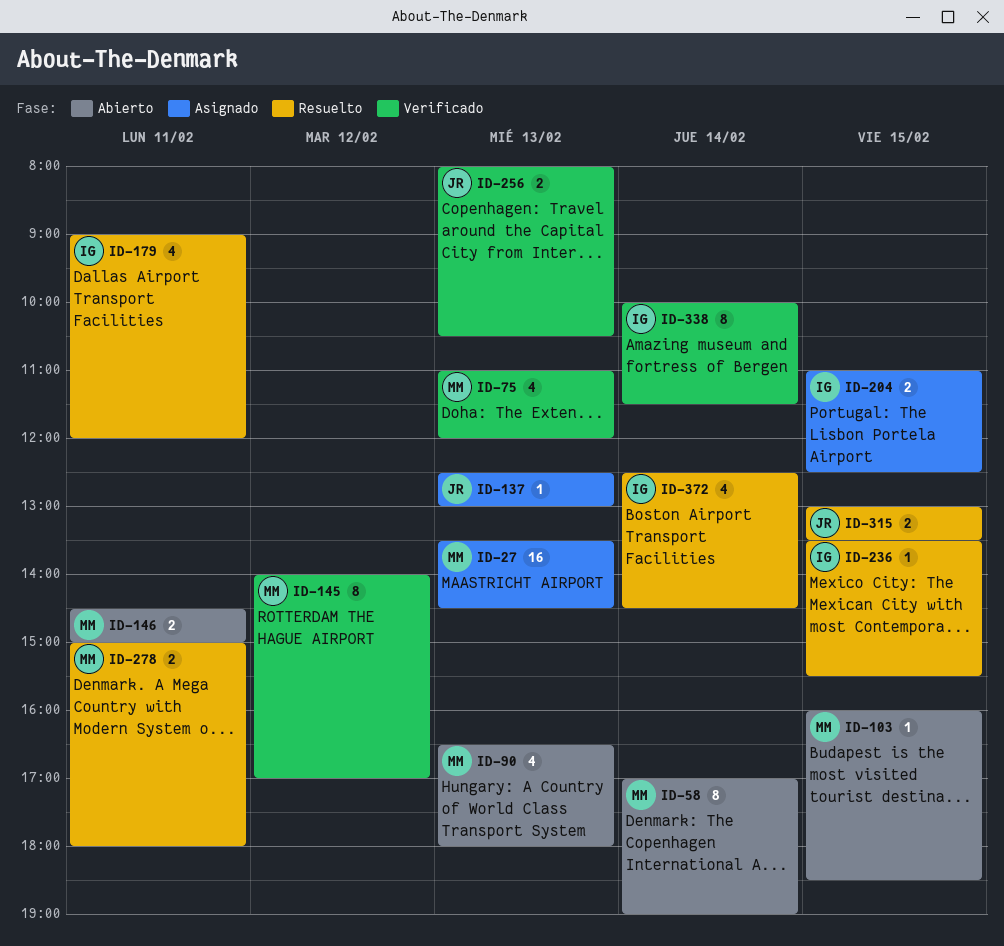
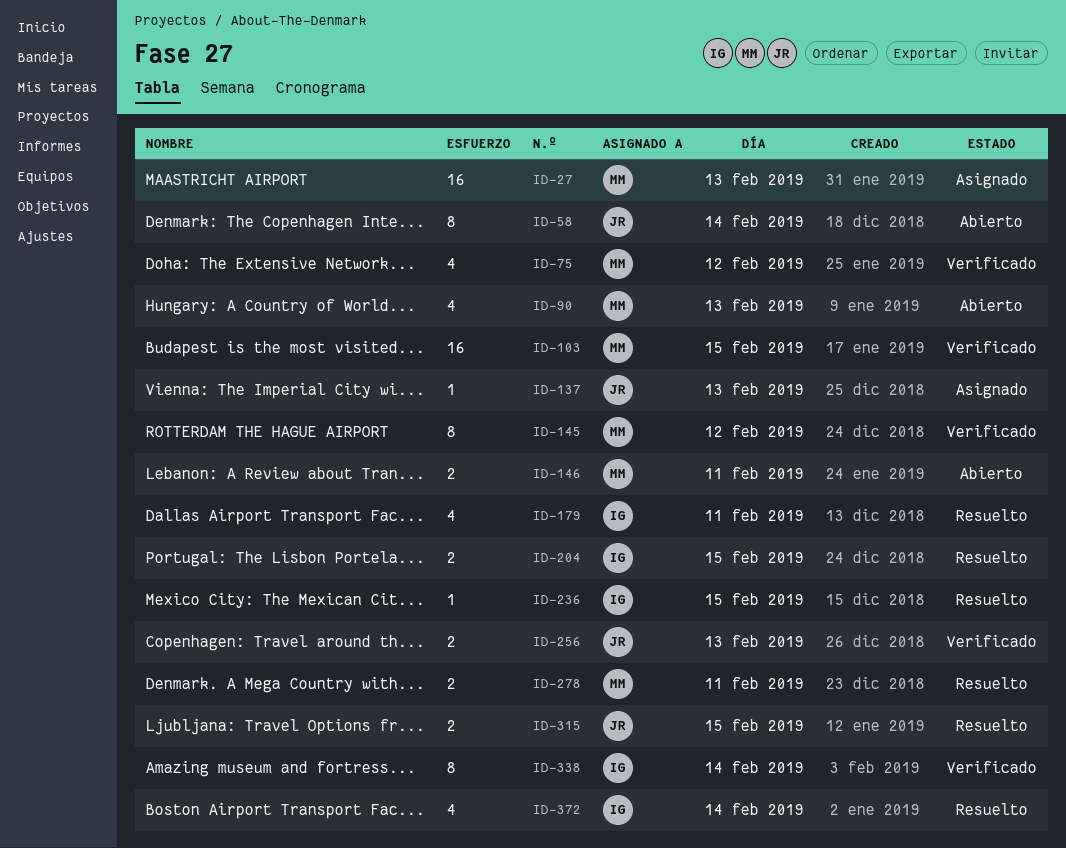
ID-58, owner: MM -> JR
ID-75, day: Feb 13 -> Feb 12
ID-103, status: Abierto -> Verificado
ID-103, estimate: 1 -> 16
ID-204, status: Asignado -> Resuelto

